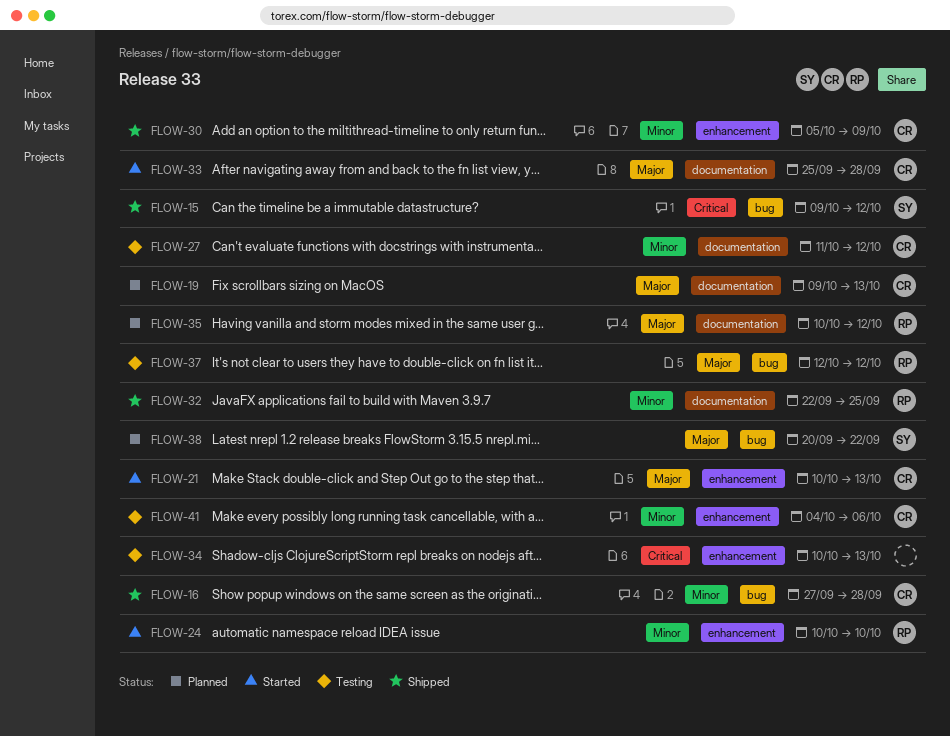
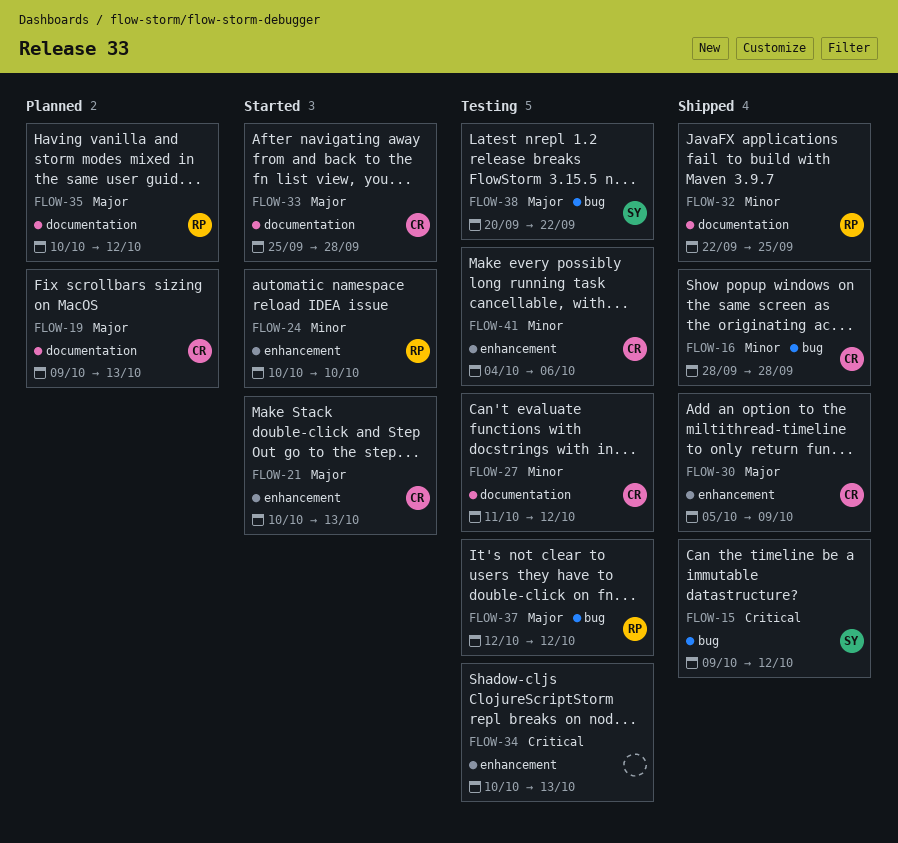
FLOW-16, start: Sep 27 -> Sep 28
FLOW-30, priority: Minor -> Major
FLOW-38, status: Planned -> Testing

